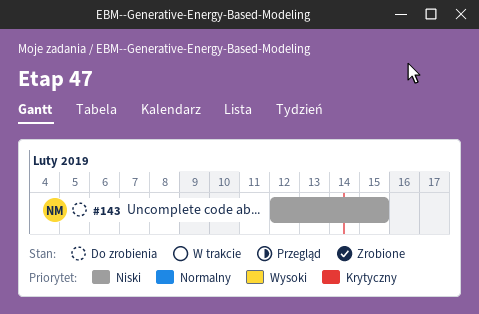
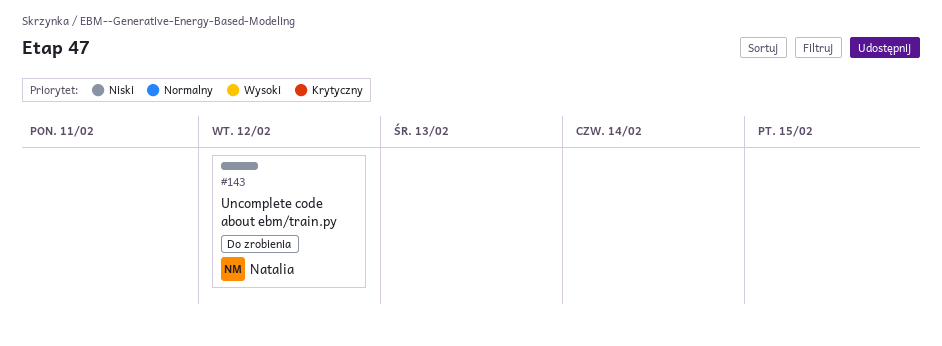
#143, due: Feb 15 -> Feb 12

